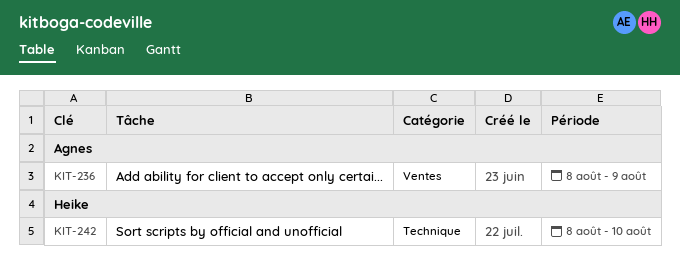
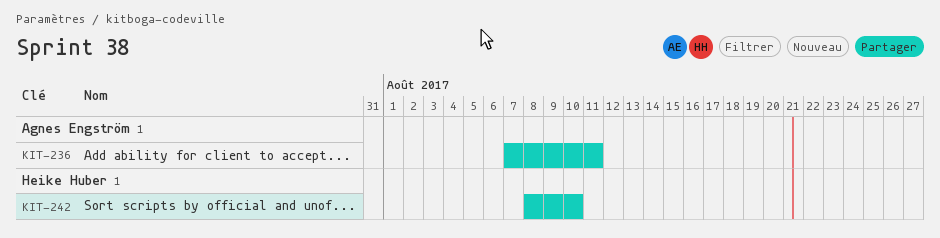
KIT-236, start: Aug 8 -> Aug 7
KIT-236, due: Aug 9 -> Aug 11

